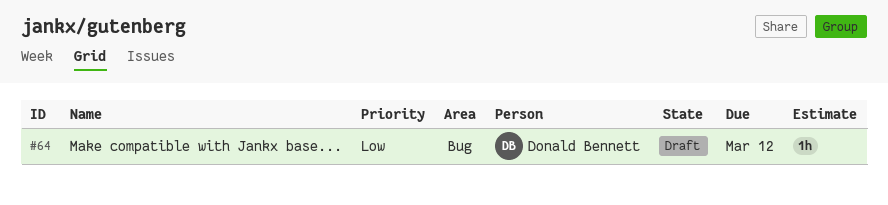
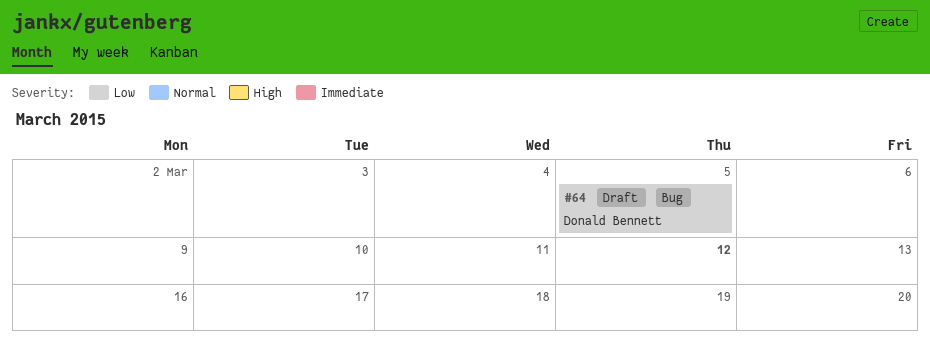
#64, due: Mar 12 -> Mar 5

